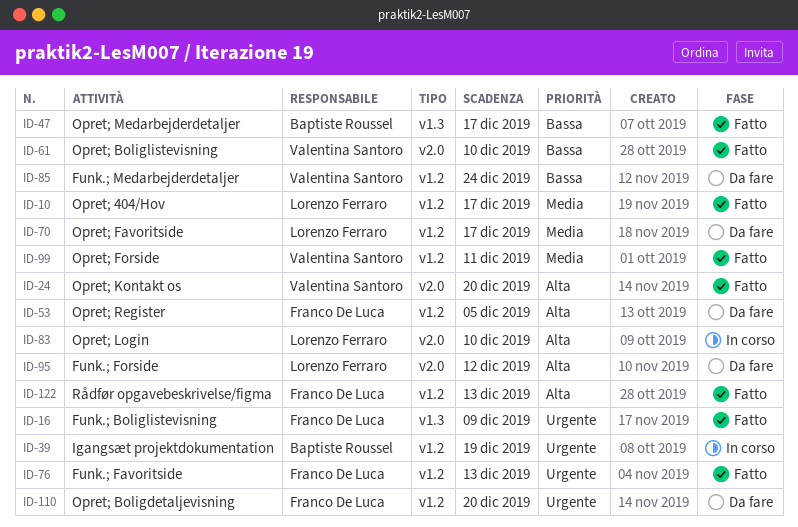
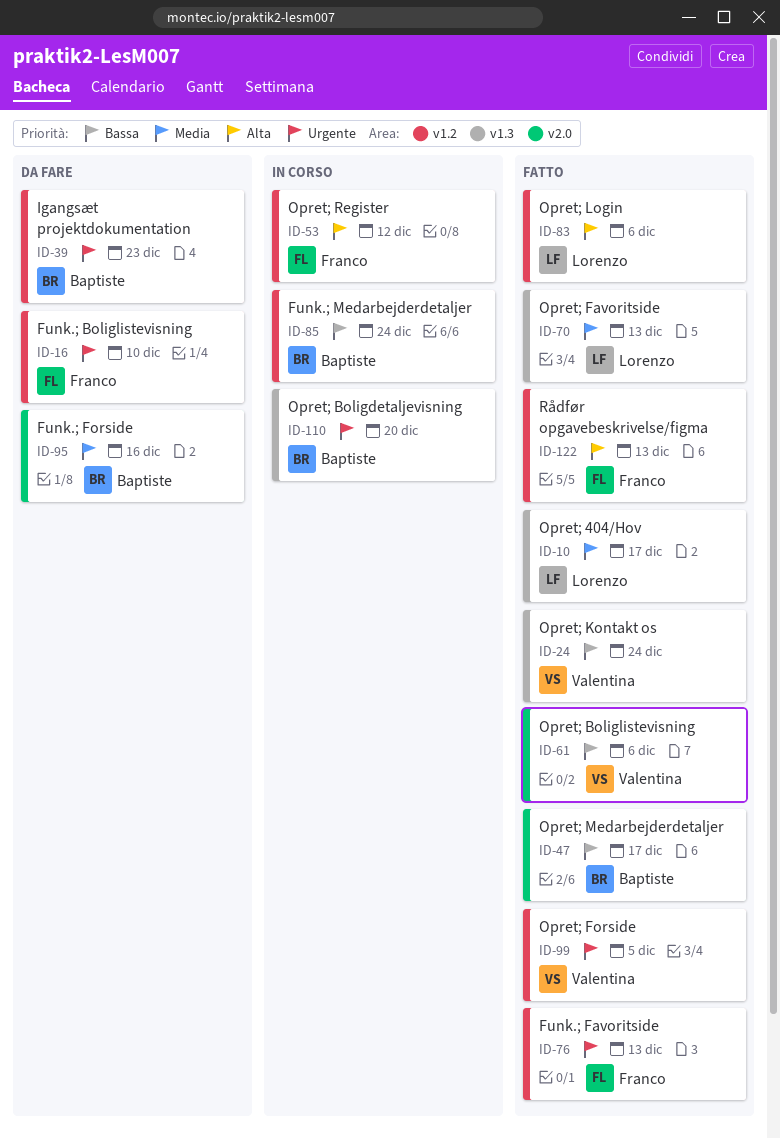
ID-10, label: v1.2 -> v1.3
ID-16, status: Fatto -> Da fare
ID-16, label: v1.3 -> v1.2
ID-16, due: Dec 9 -> Dec 10
ID-24, priority: Alta -> Bassa
ID-24, label: v2.0 -> v1.3
ID-24, due: Dec 20 -> Dec 24
ID-39, status: In corso -> Da fare
ID-39, due: Dec 19 -> Dec 23
ID-47, label: v1.3 -> v2.0
ID-53, status: Da fare -> In corso
ID-53, due: Dec 5 -> Dec 12
ID-61, due: Dec 10 -> Dec 6
ID-70, status: Da fare -> Fatto
ID-70, label: v1.2 -> v1.3
ID-70, due: Dec 17 -> Dec 13
ID-83, status: In corso -> Fatto
ID-83, label: v2.0 -> v1.2
ID-83, due: Dec 10 -> Dec 6
ID-85, status: Da fare -> In corso
ID-85, owner: Valentina Santoro -> Baptiste Roussel
ID-95, owner: Lorenzo Ferraro -> Baptiste Roussel
ID-95, priority: Alta -> Media
ID-95, due: Dec 12 -> Dec 16
ID-99, priority: Media -> Urgente
ID-99, due: Dec 11 -> Dec 5
ID-110, status: Da fare -> In corso
ID-110, owner: Franco De Luca -> Baptiste Roussel
ID-110, label: v1.2 -> v1.3

